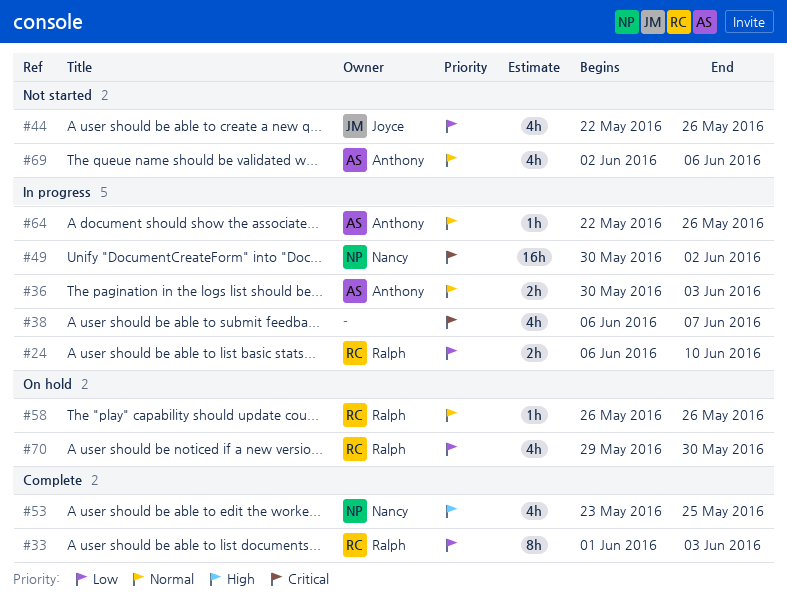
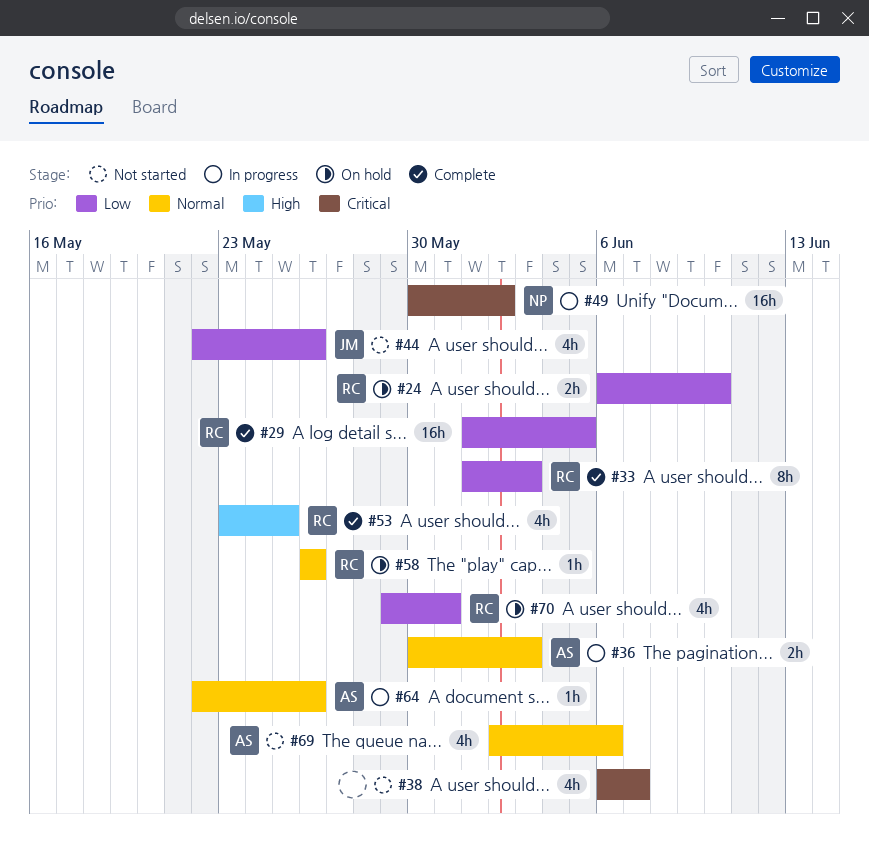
#24, status: In progress -> On hold
#29: none -> present
#38, status: In progress -> Not started
#53, owner: Nancy -> Ralph
#70, due: May 30 -> May 31

